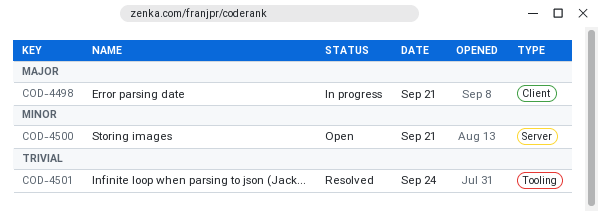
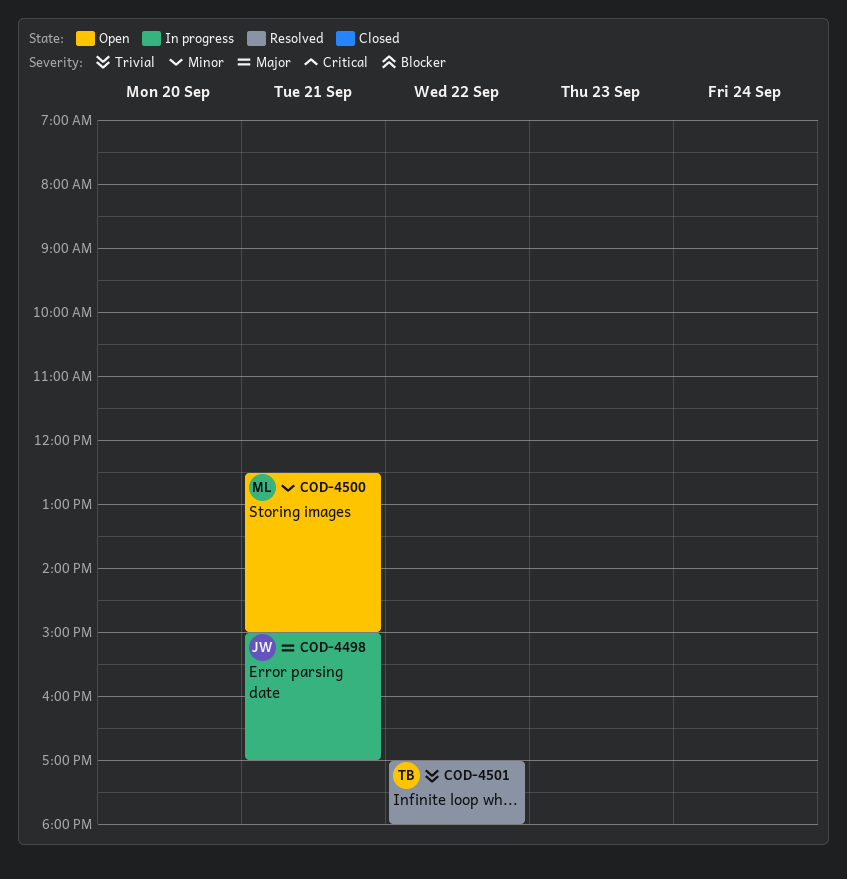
COD-4501, day: Sep 24 -> Sep 22

